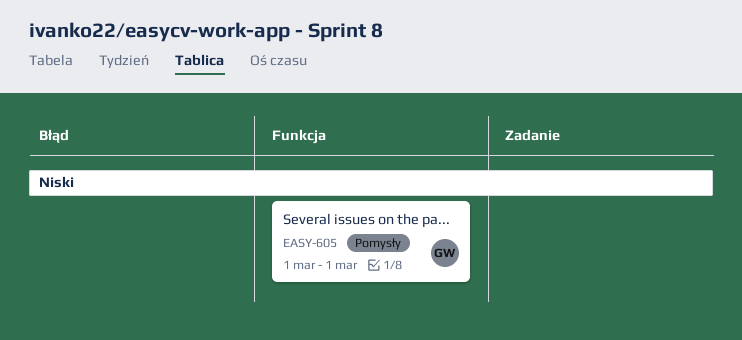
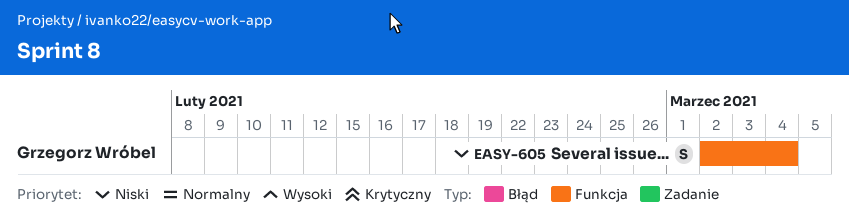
EASY-605, start: Mar 1 -> Mar 2
EASY-605, due: Mar 1 -> Mar 4

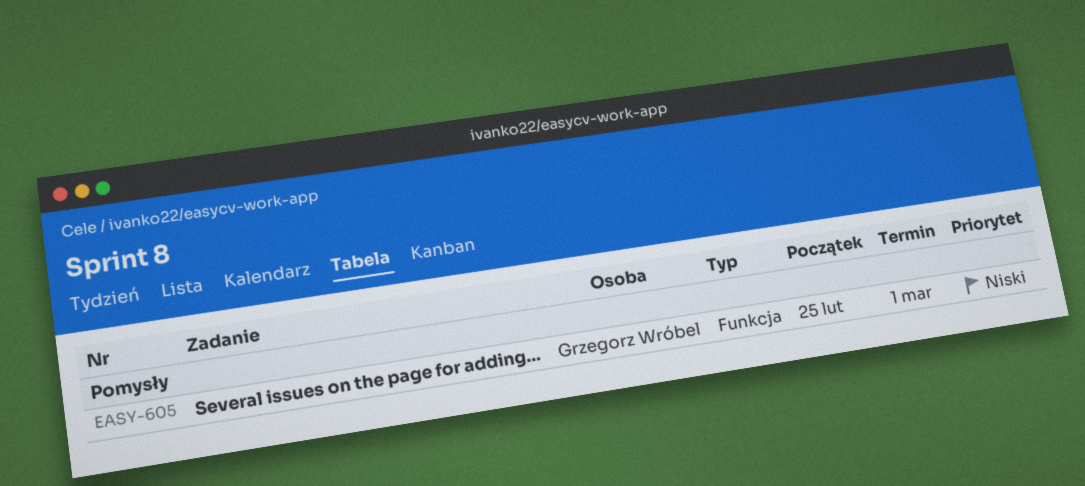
EASY-605, start: Mar 2 -> Feb 25
EASY-605, due: Mar 4 -> Mar 1

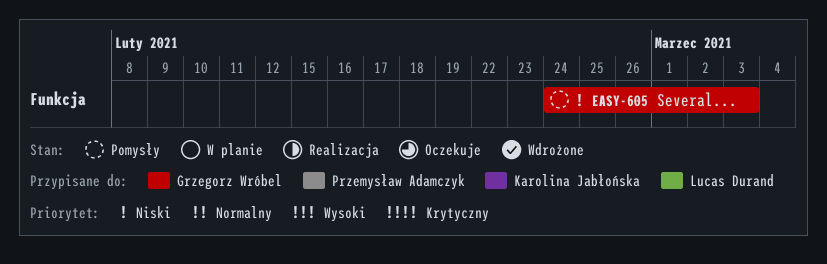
EASY-605, start: Feb 25 -> Feb 24
EASY-605, due: Mar 1 -> Mar 3

